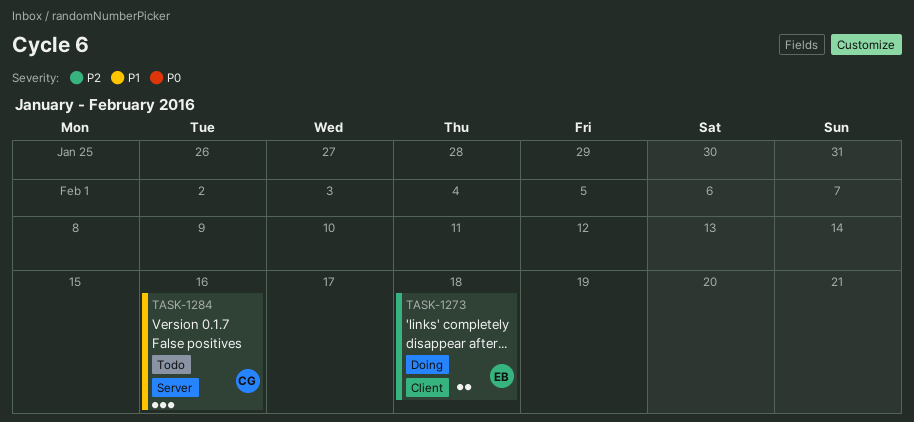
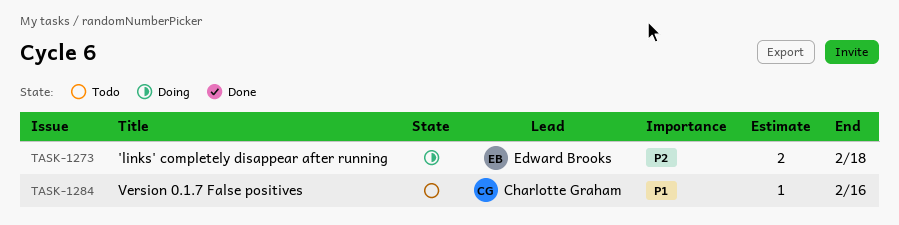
TASK-1284, estimate: 3 -> 1

